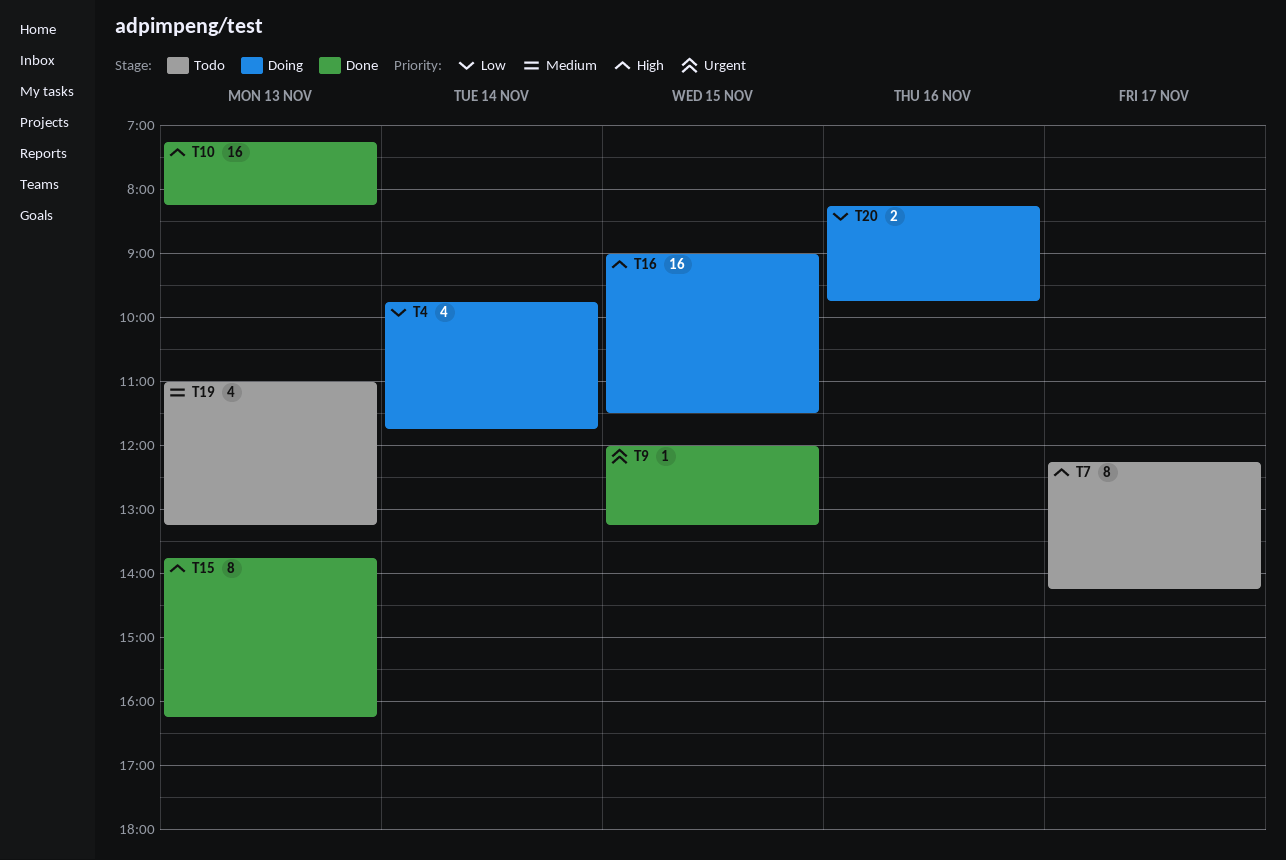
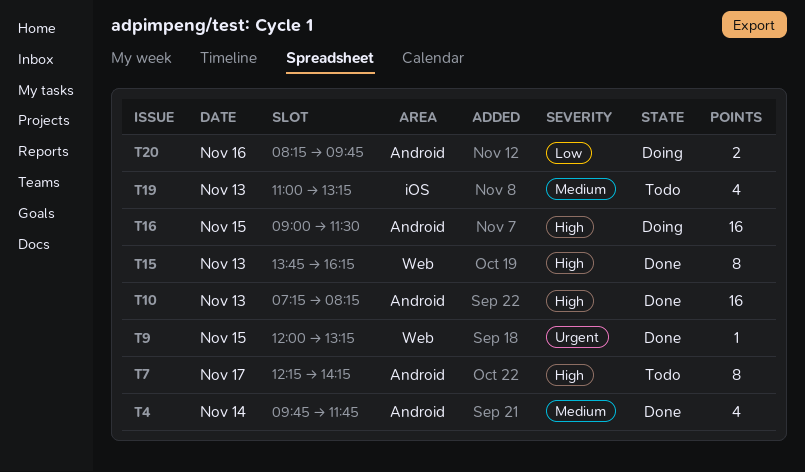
T4, status: Doing -> Done
T4, priority: Low -> Medium

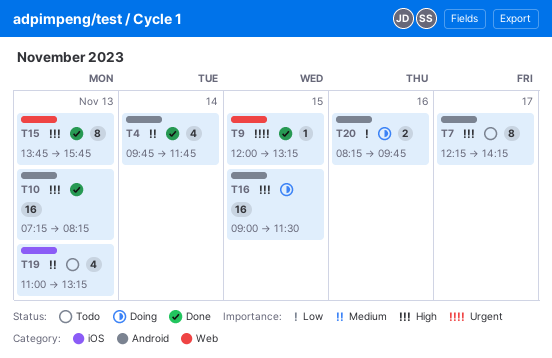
T15, ends: 16:15 -> 15:45

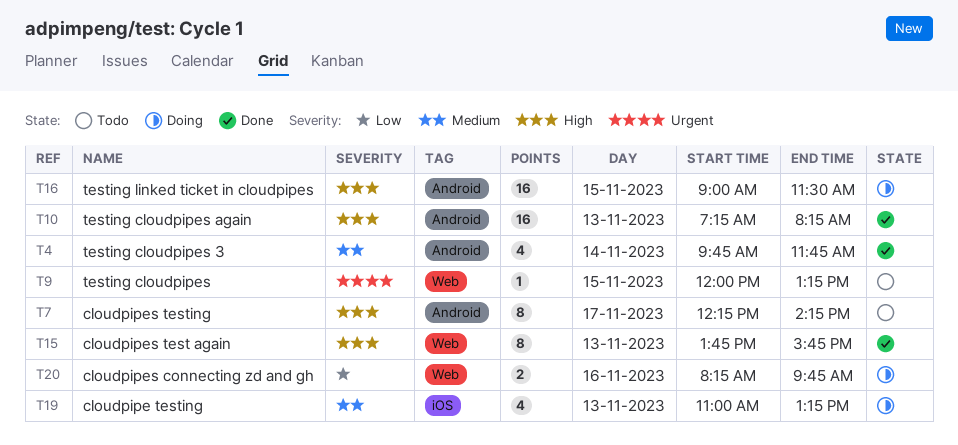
T9, status: Done -> Todo
T19, status: Todo -> Doing
T20, label: Android -> Web

